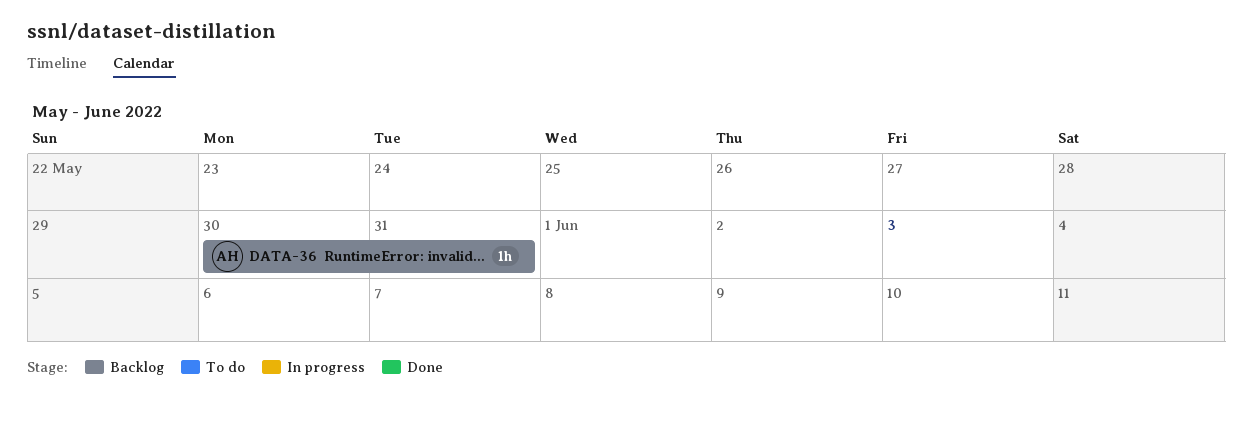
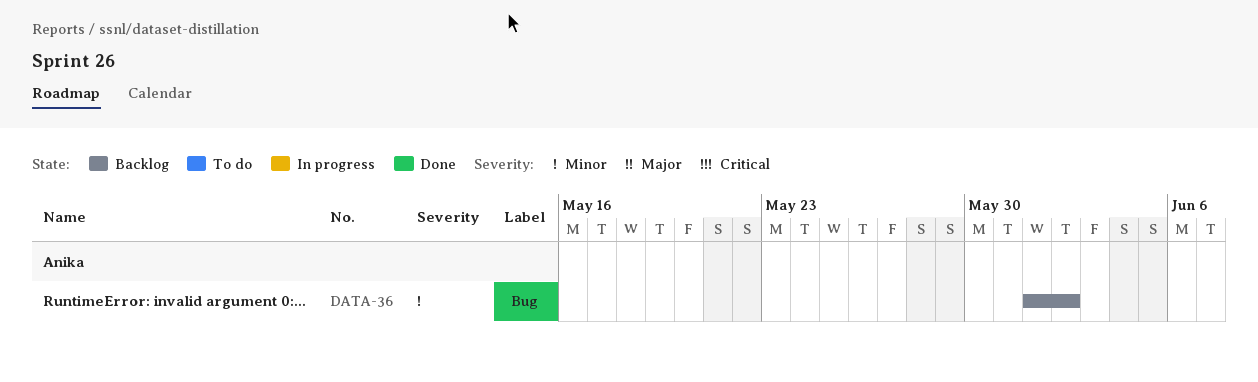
DATA-36, start: May 30 -> Jun 1
DATA-36, due: May 31 -> Jun 2

